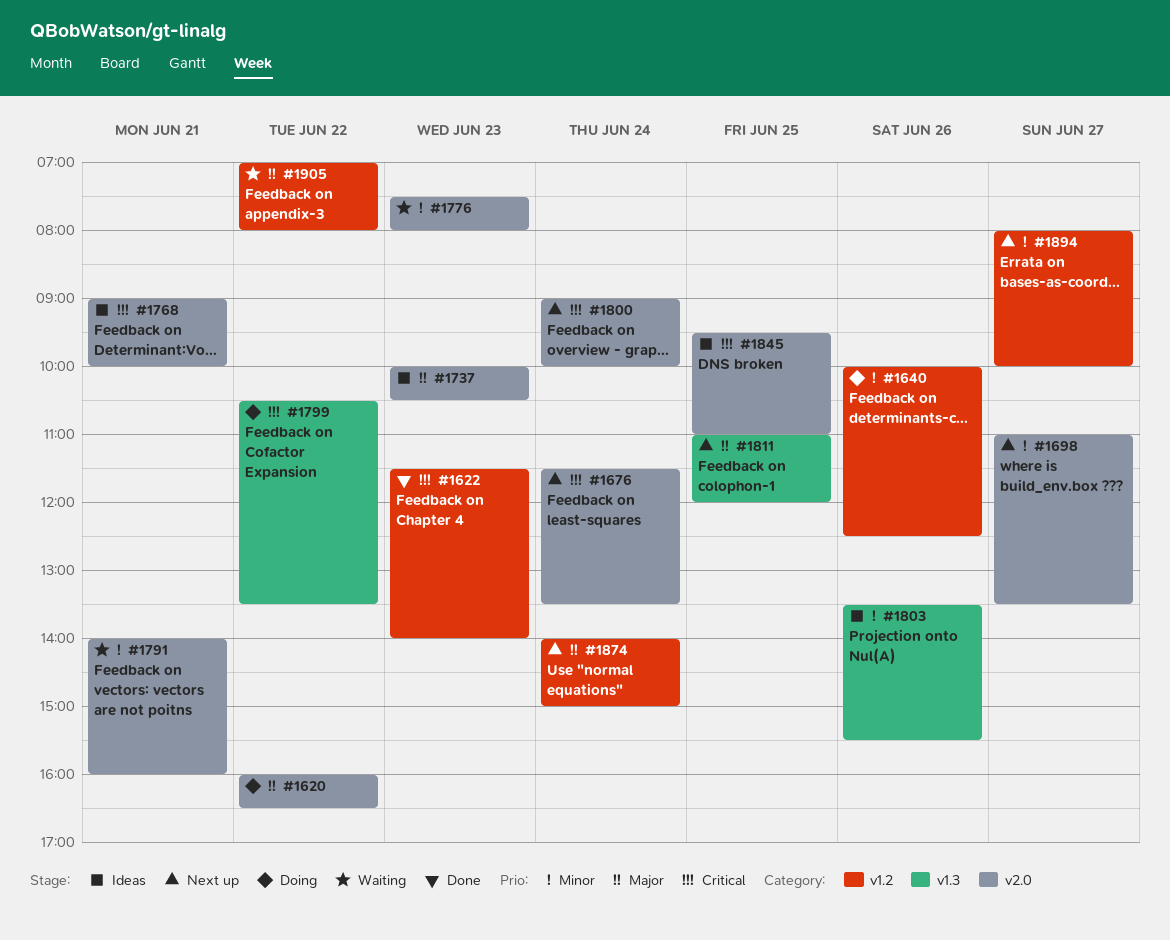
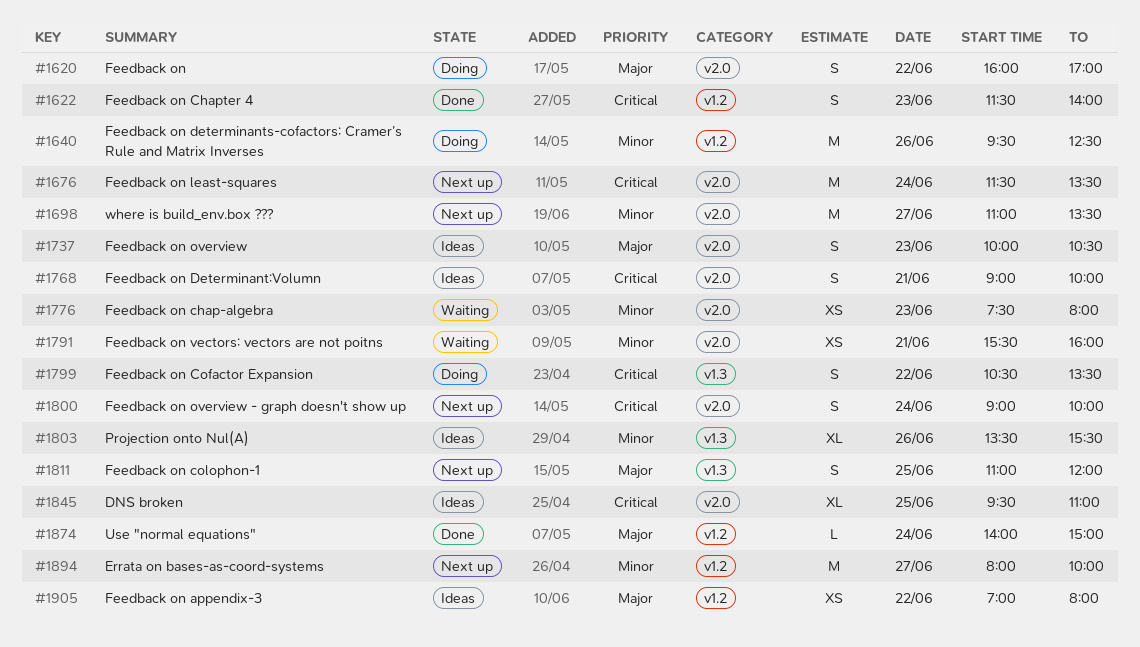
#1620, ends: 16:30 -> 17:00
#1640, begins: 10:00 -> 09:30
#1791, begins: 14:00 -> 15:30
#1874, status: Next up -> Done
#1905, status: Waiting -> Ideas

